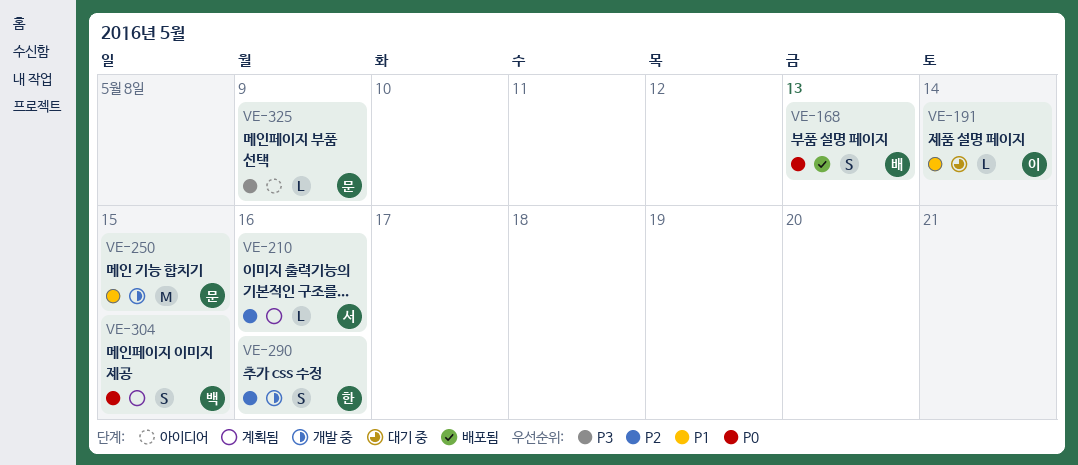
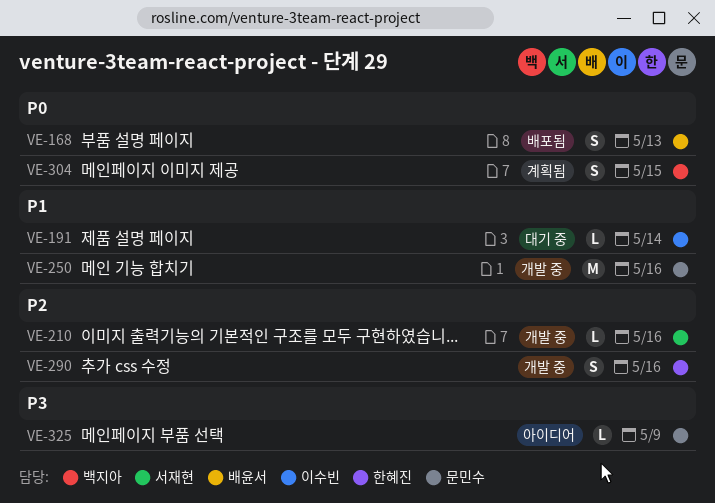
VE-210, status: 계획됨 -> 개발 중
VE-250, due: May 15 -> May 16

